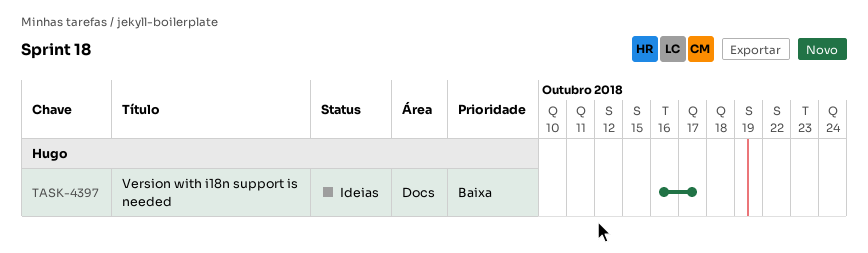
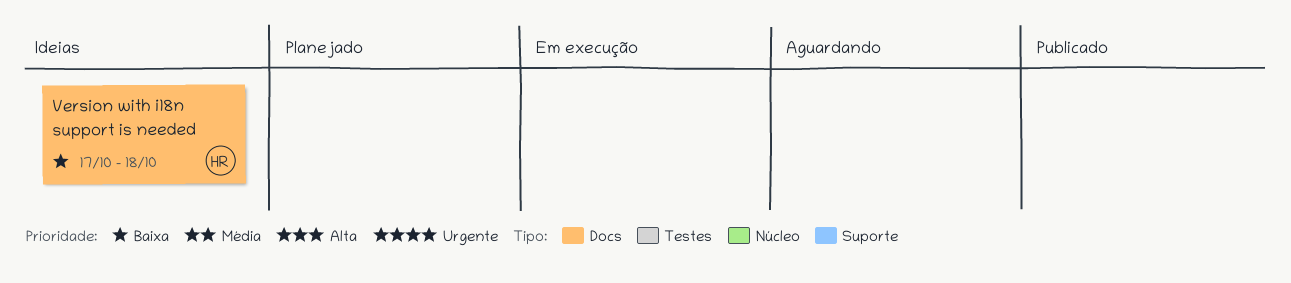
Version with i18n support is needed, start: Oct 16 -> Oct 17
Version with i18n support is needed, due: Oct 17 -> Oct 18

